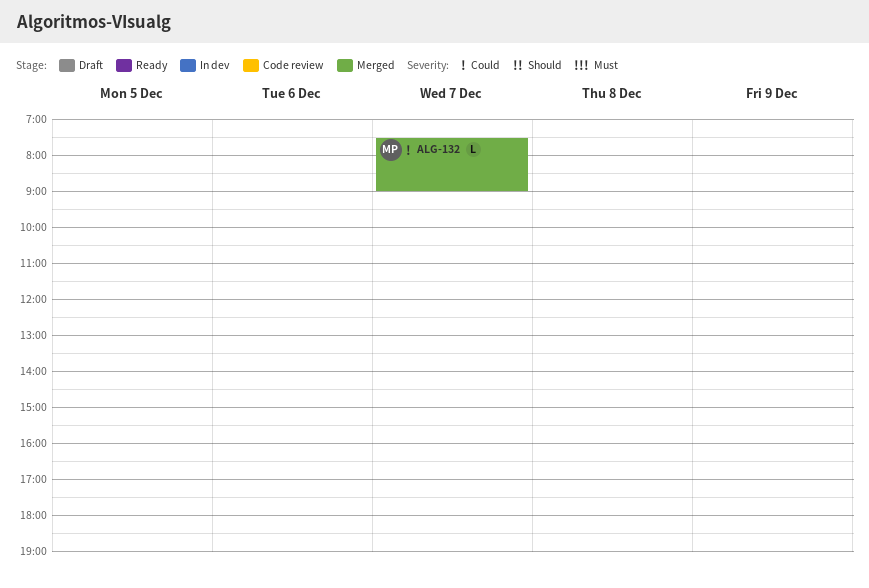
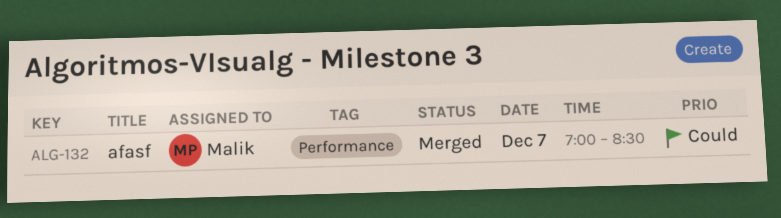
ALG-132, begins: 07:30 -> 07:00
ALG-132, ends: 09:00 -> 08:30

